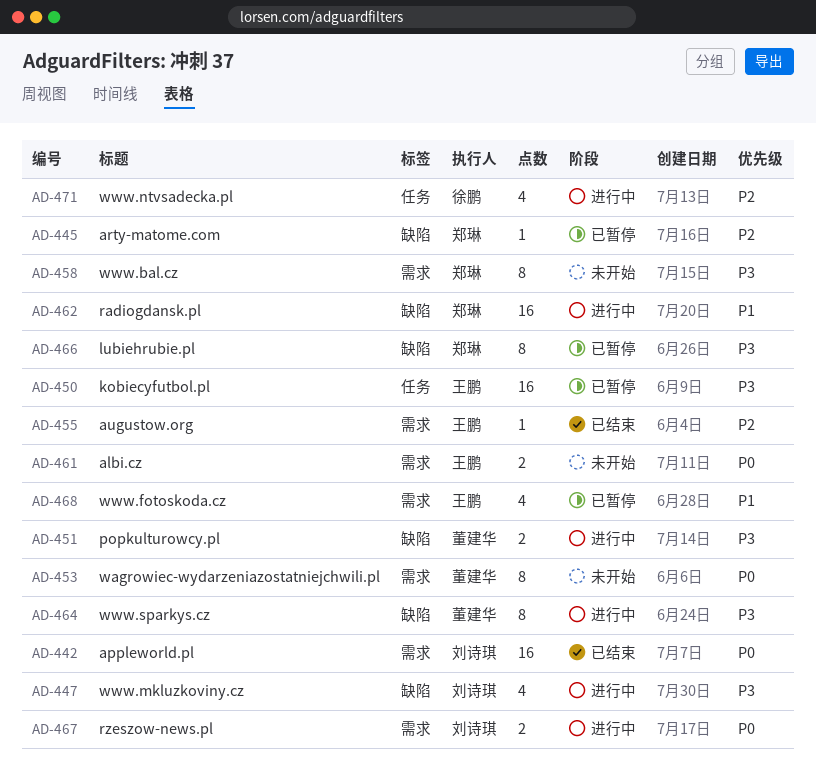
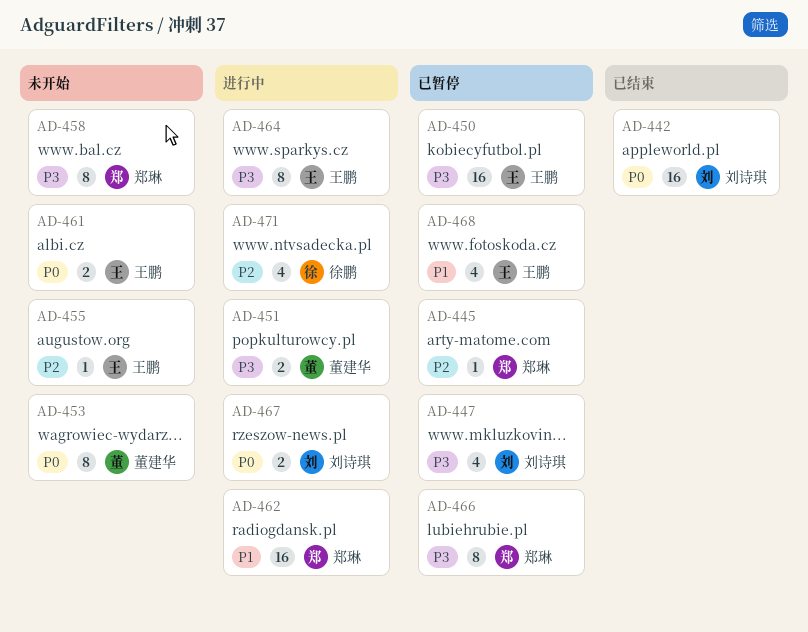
AD-447, status: 进行中 -> 已暂停
AD-455, status: 已结束 -> 未开始
AD-464, owner: 董建华 -> 王鹏

